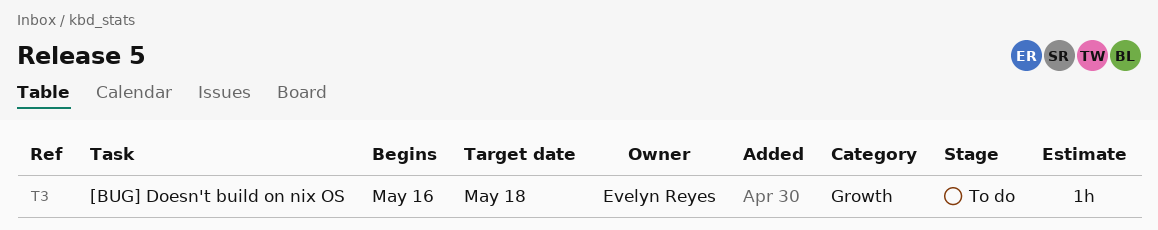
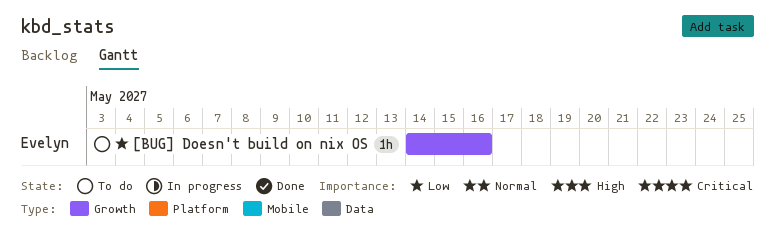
[BUG] Doesn't build on nix OS, start: May 16 -> May 14
[BUG] Doesn't build on nix OS, due: May 18 -> May 16

